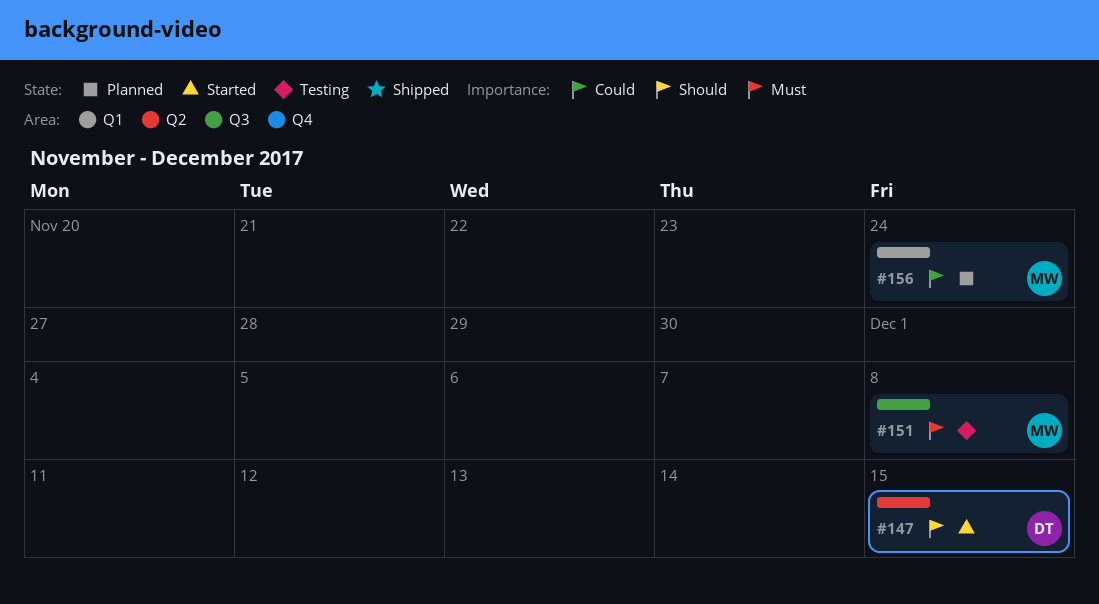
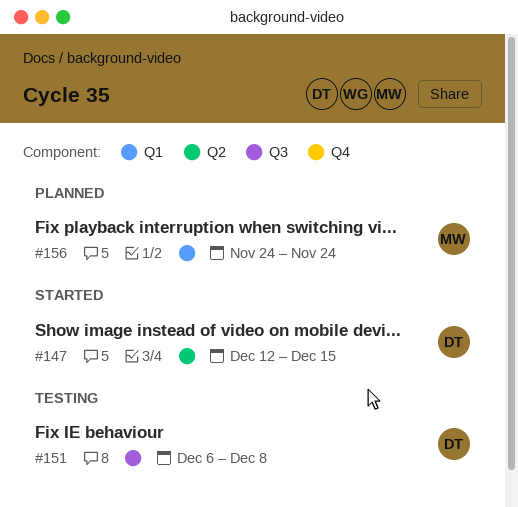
#151, owner: MW -> DT

